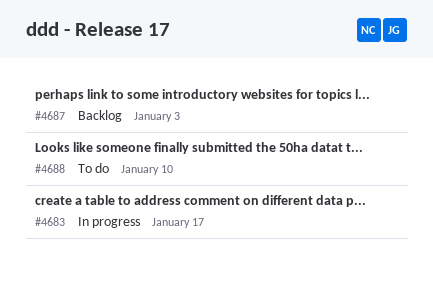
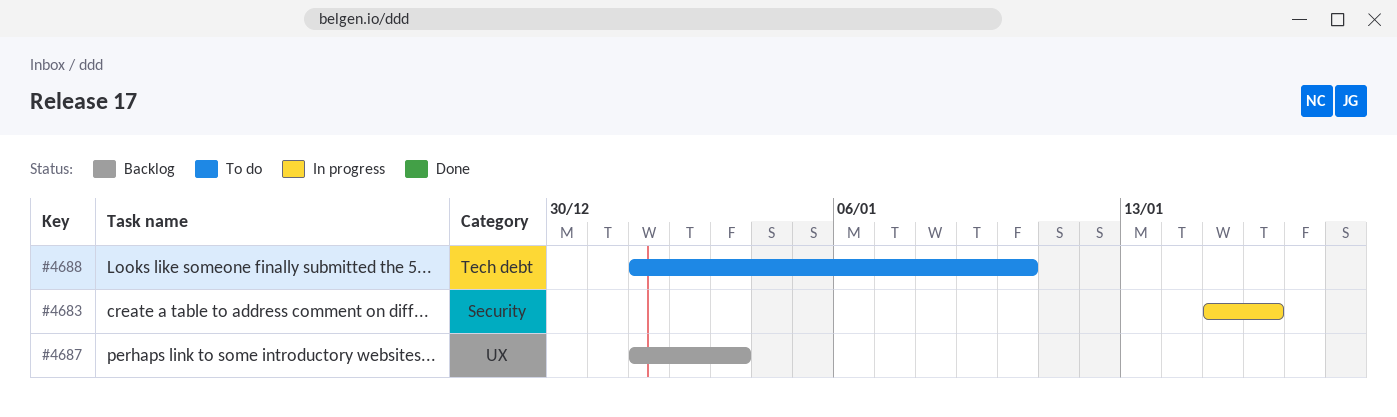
#4683, due: Jan 17 -> Jan 16

